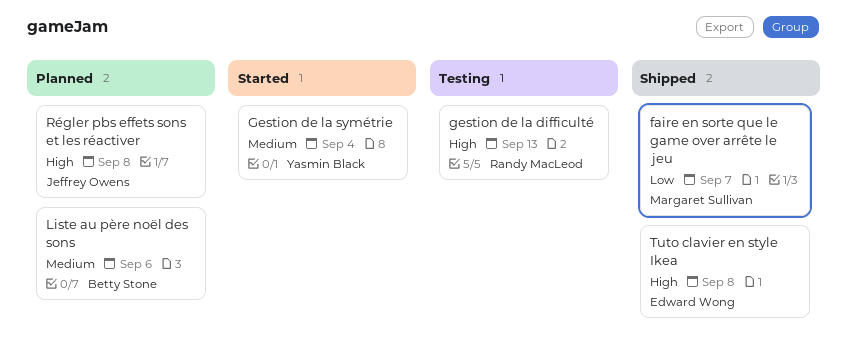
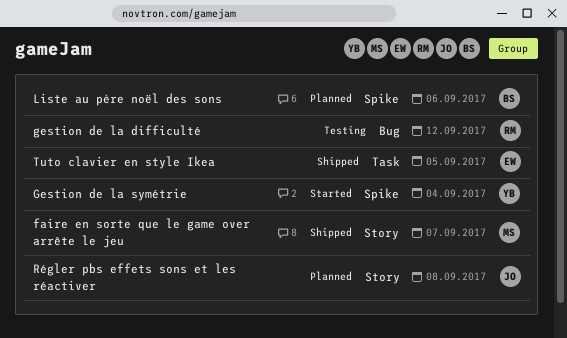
gestion de la difficulté, due: Sep 13 -> Sep 12
Tuto clavier en style Ikea, due: Sep 8 -> Sep 5

